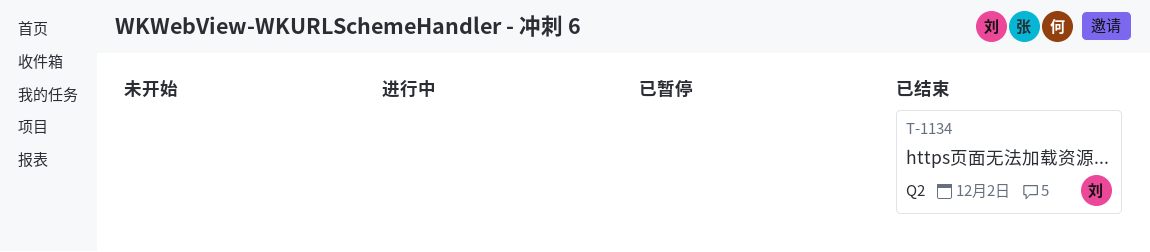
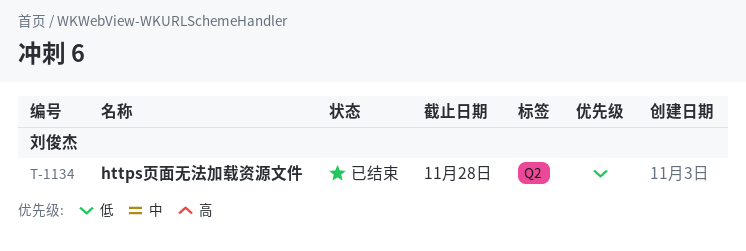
T-1134, due: Dec 2 -> Nov 28

